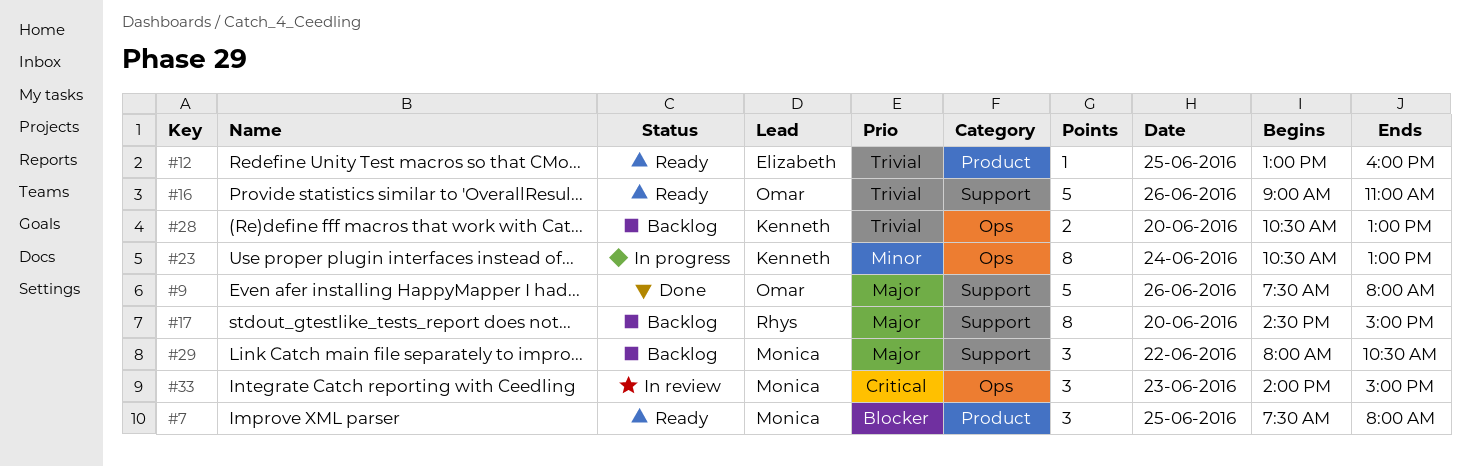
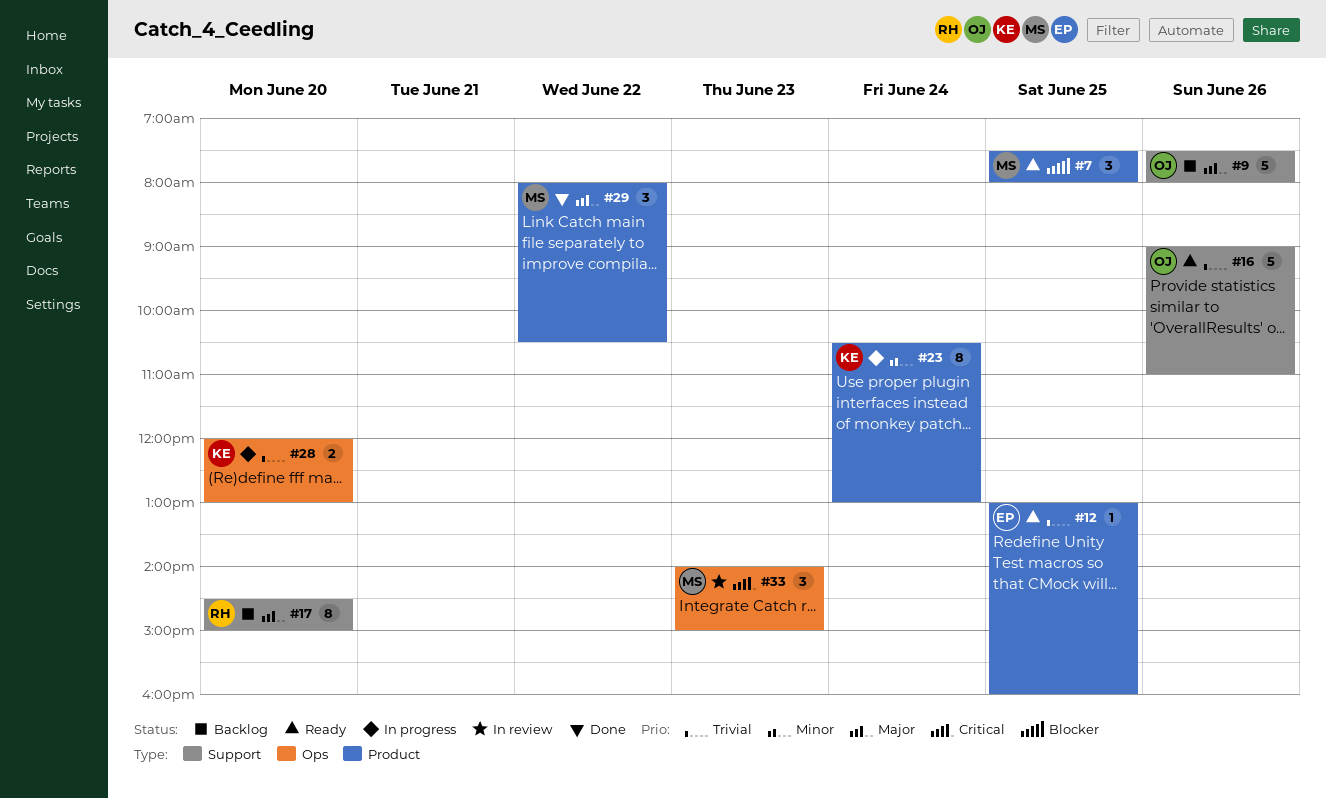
#9, status: Done -> Backlog
#23, label: Ops -> Product
#28, status: Backlog -> In progress
#28, begins: 10:30 -> 12:00
#29, status: Backlog -> Done
#29, label: Support -> Product

